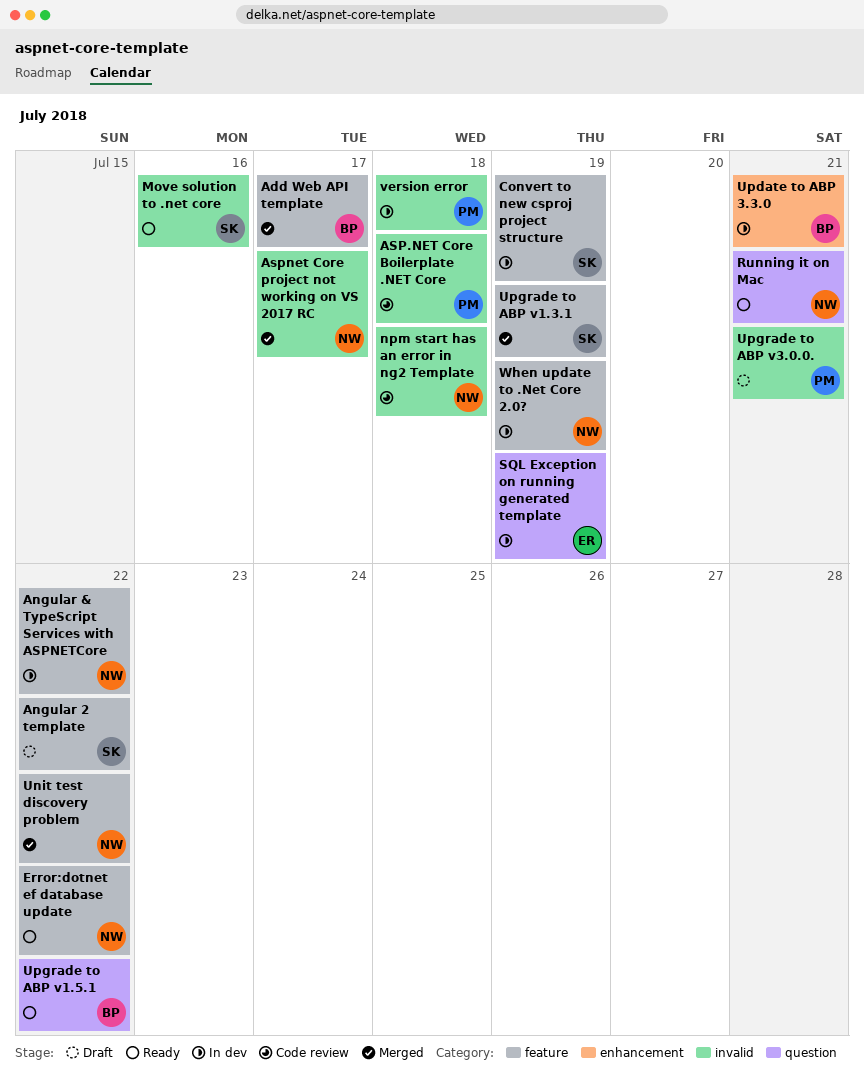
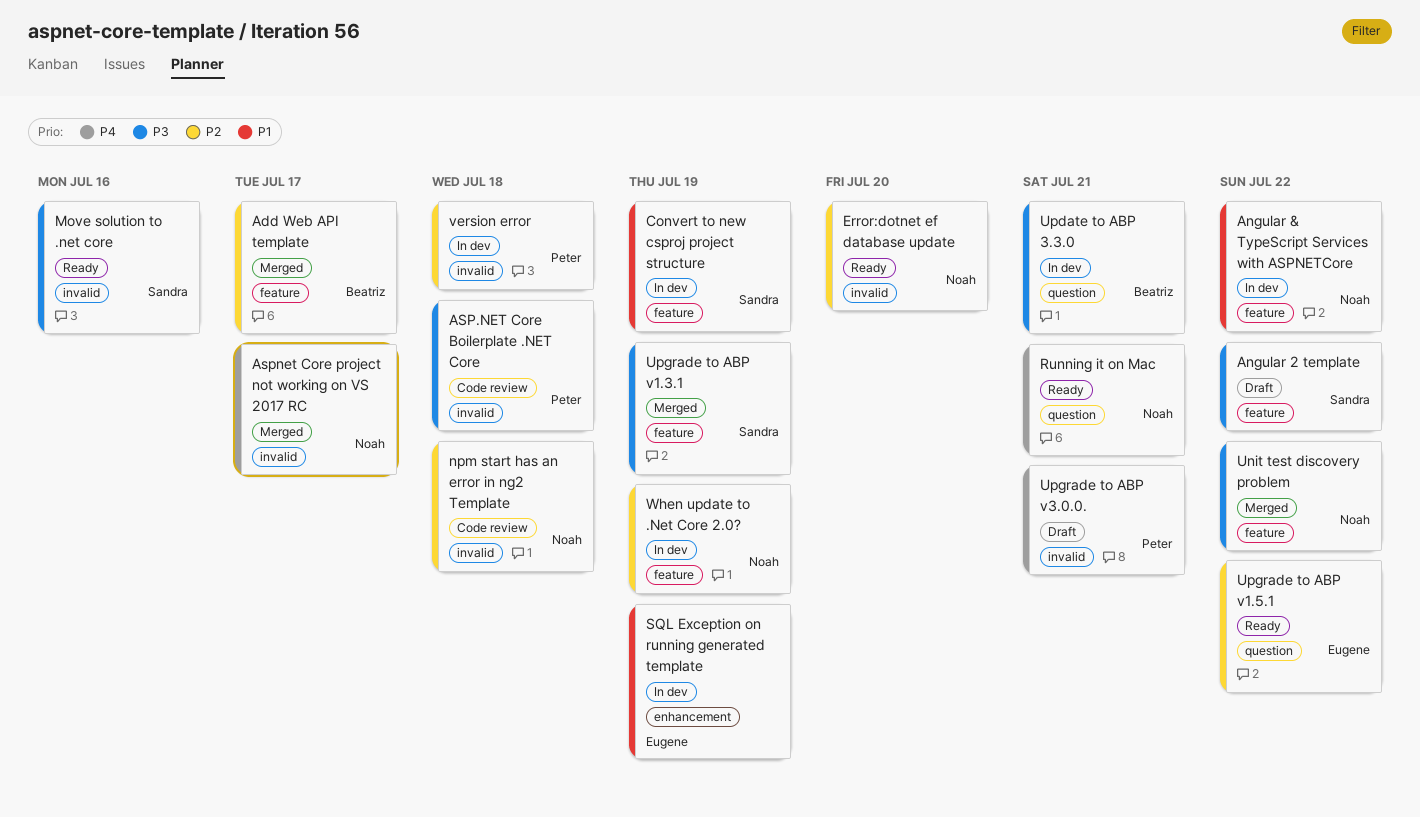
Error:dotnet ef database update, label: feature -> invalid
Error:dotnet ef database update, due: Jul 22 -> Jul 20
SQL Exception on running generated template, label: question -> enhancement
Update to ABP 3.3.0, label: enhancement -> question
Upgrade to ABP v1.5.1, owner: Beatriz -> Eugene

